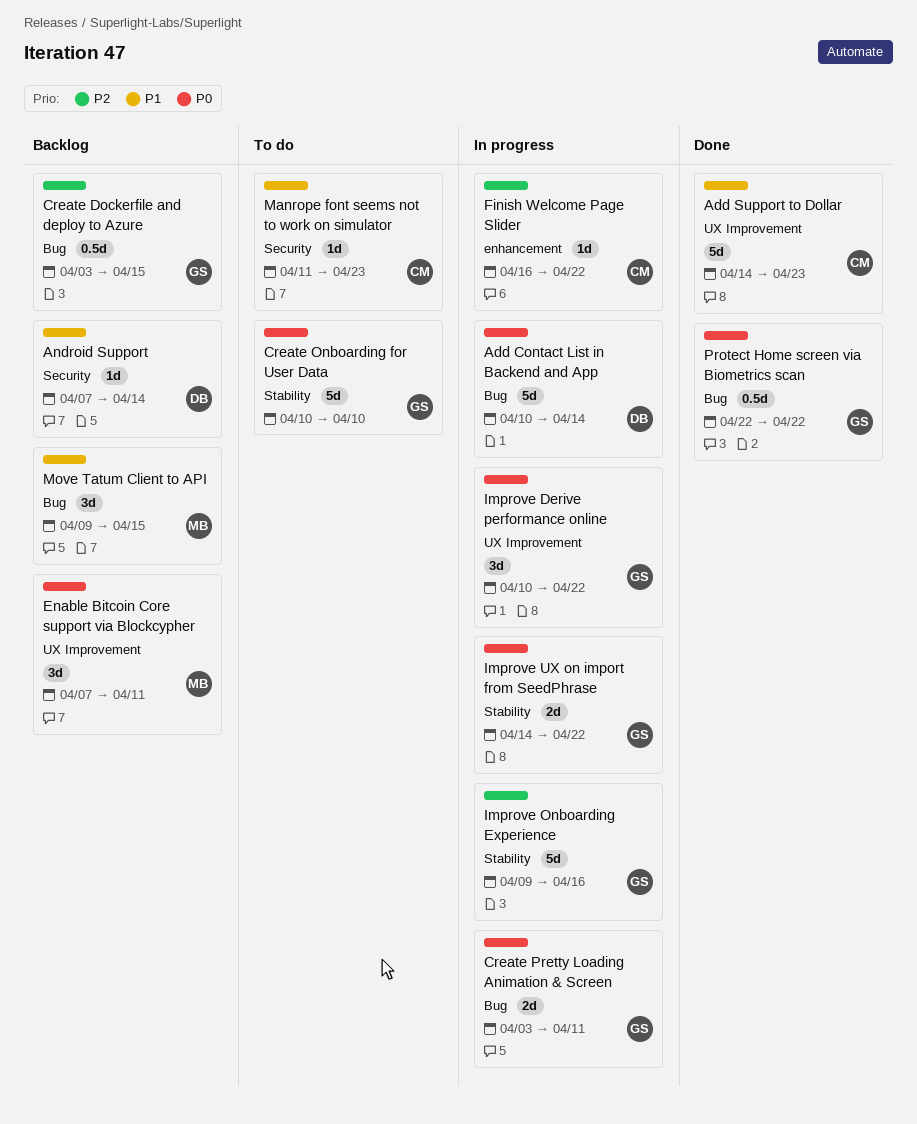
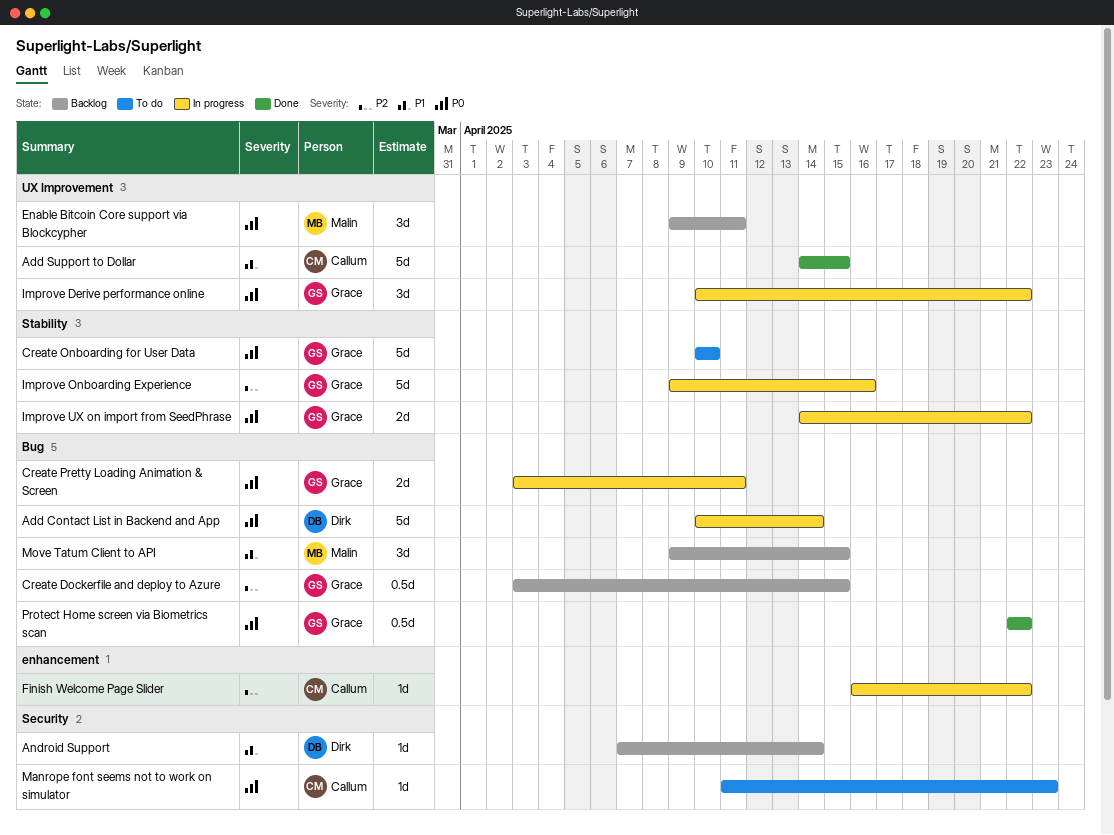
Add Support to Dollar, due: Apr 23 -> Apr 15
Enable Bitcoin Core support via Blockcypher, start: Apr 7 -> Apr 9
Manrope font seems not to work on simulator, priority: P1 -> P0

